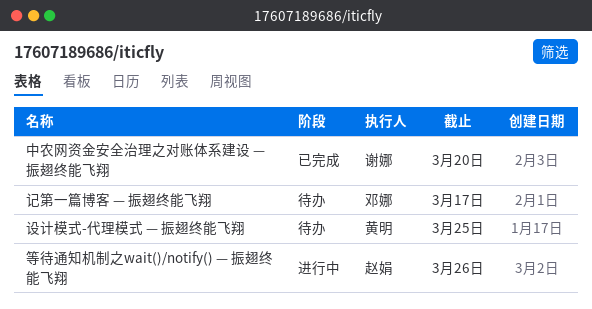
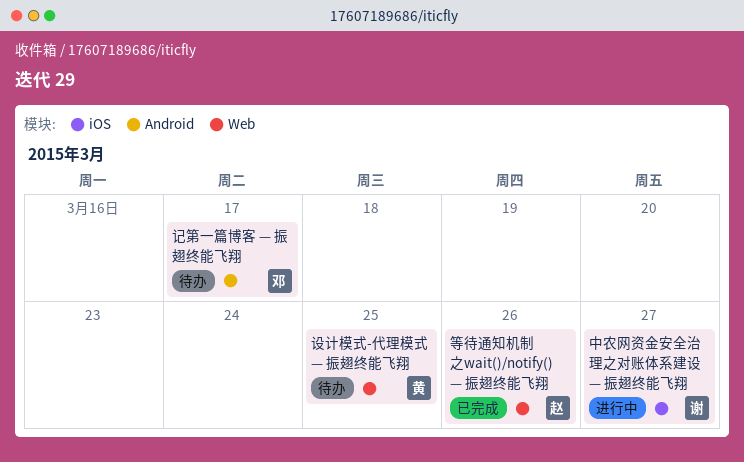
中农网资金安全治理之对账体系建设 — 振翅终能飞翔, status: 已完成 -> 进行中
中农网资金安全治理之对账体系建设 — 振翅终能飞翔, due: Mar 20 -> Mar 27
等待通知机制之wait()/notify() — 振翅终能飞翔, status: 进行中 -> 已完成

